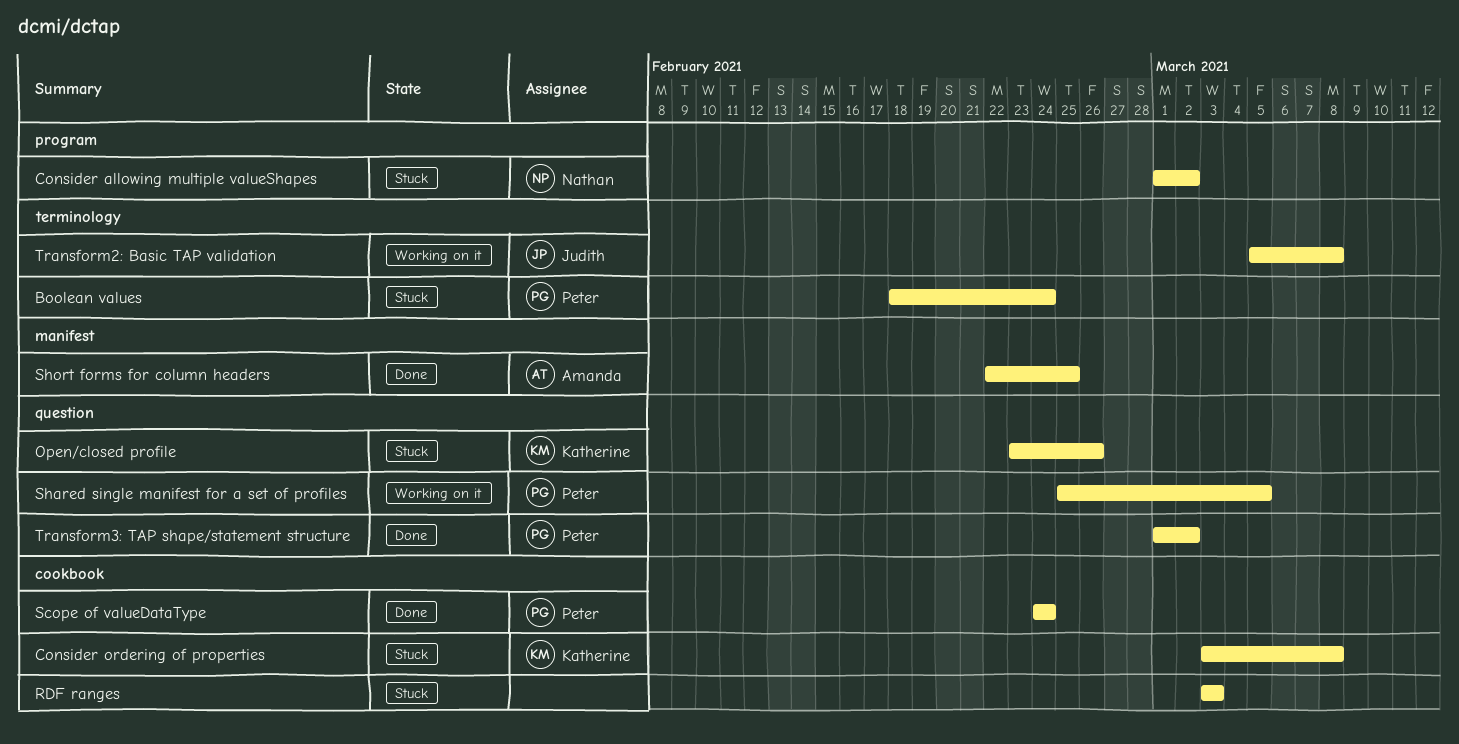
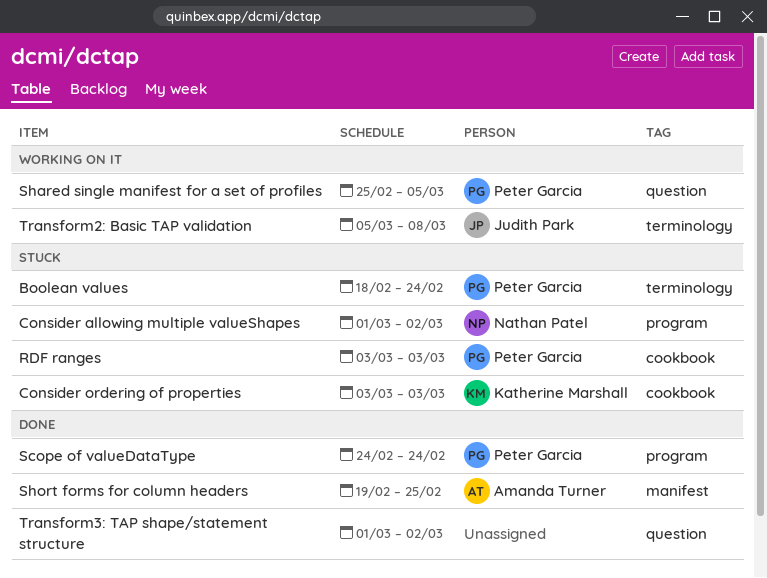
Consider ordering of properties, due: Mar 8 -> Mar 3
Open/closed profile: present -> none
RDF ranges, owner: none -> Peter Garcia
Scope of valueDataType, label: cookbook -> program
Short forms for column headers, start: Feb 22 -> Feb 19
Transform3: TAP shape/statement structure, owner: Peter Garcia -> none

